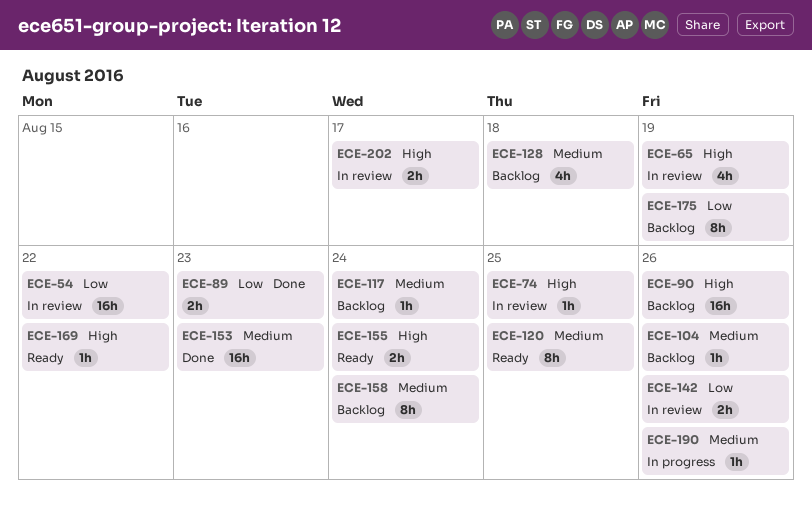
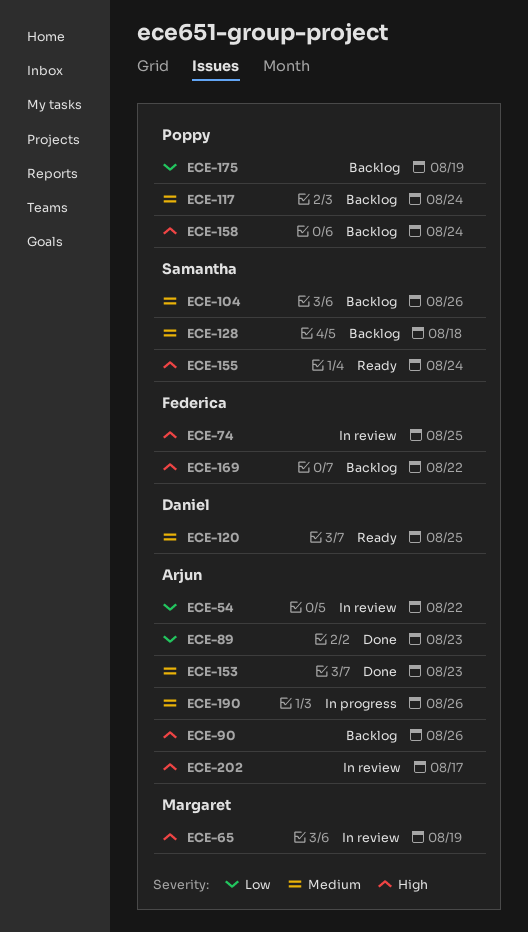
ECE-142: present -> none
ECE-158, priority: Medium -> High
ECE-169, status: Ready -> Backlog

